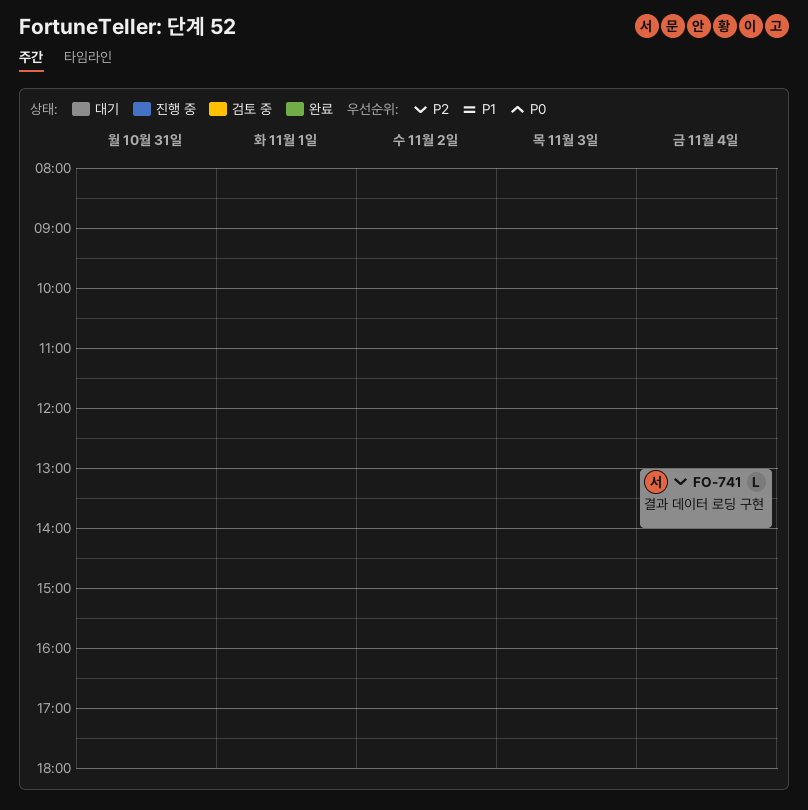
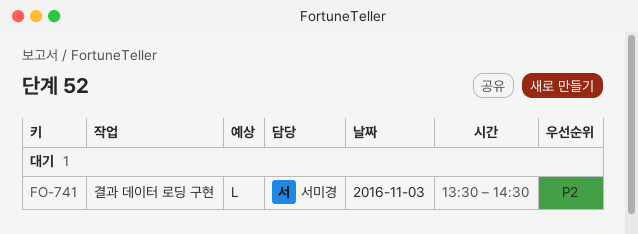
FO-741, day: Nov 4 -> Nov 3
FO-741, begins: 13:00 -> 13:30
FO-741, ends: 14:00 -> 14:30

